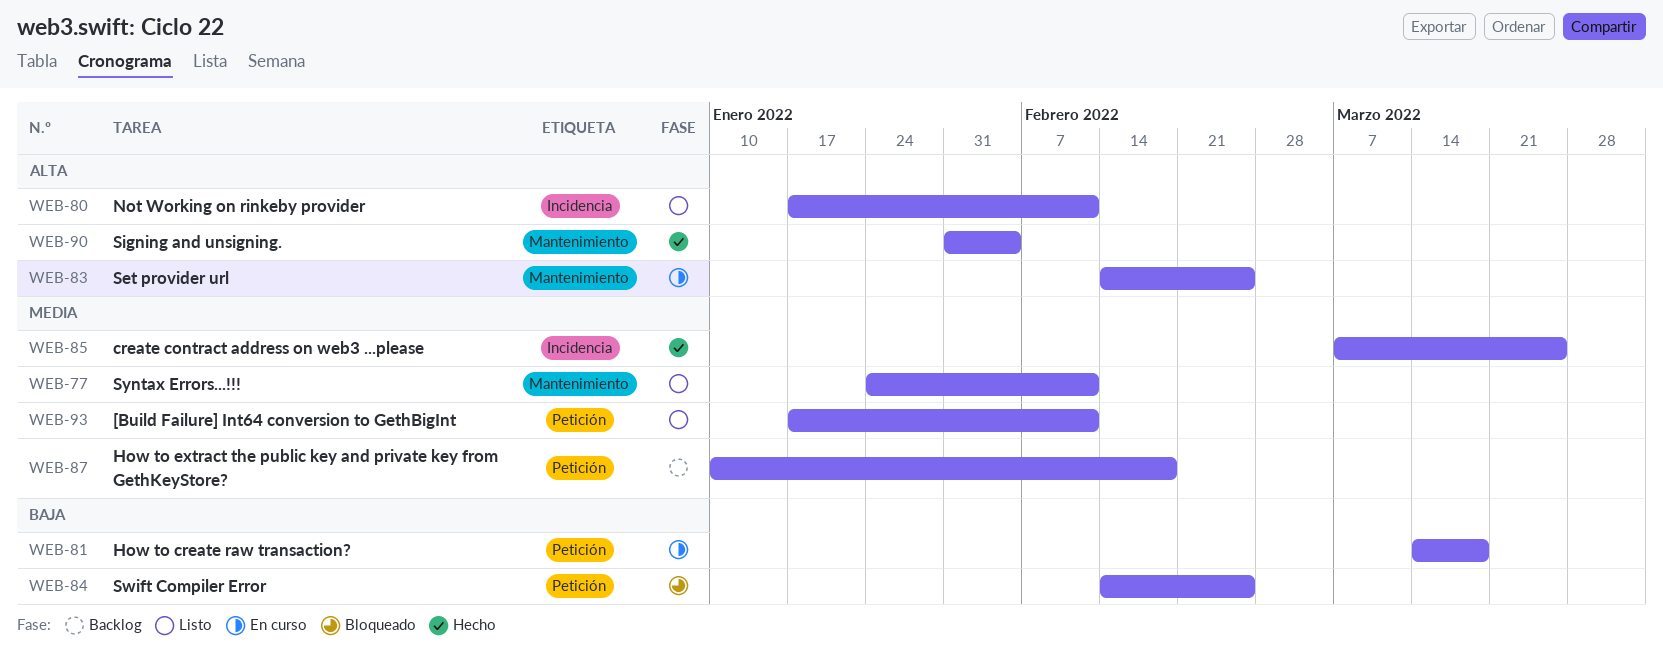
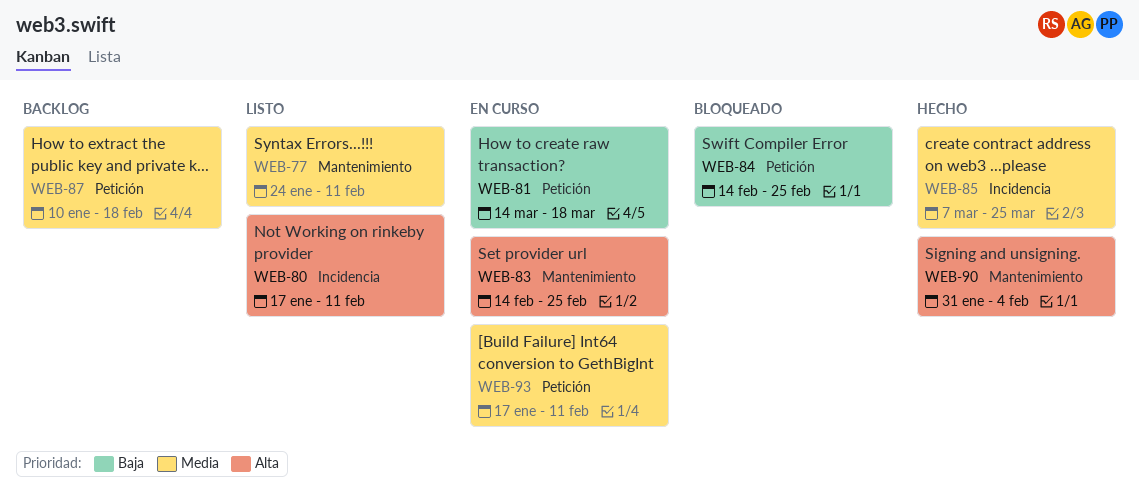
WEB-93, status: Listo -> En curso

